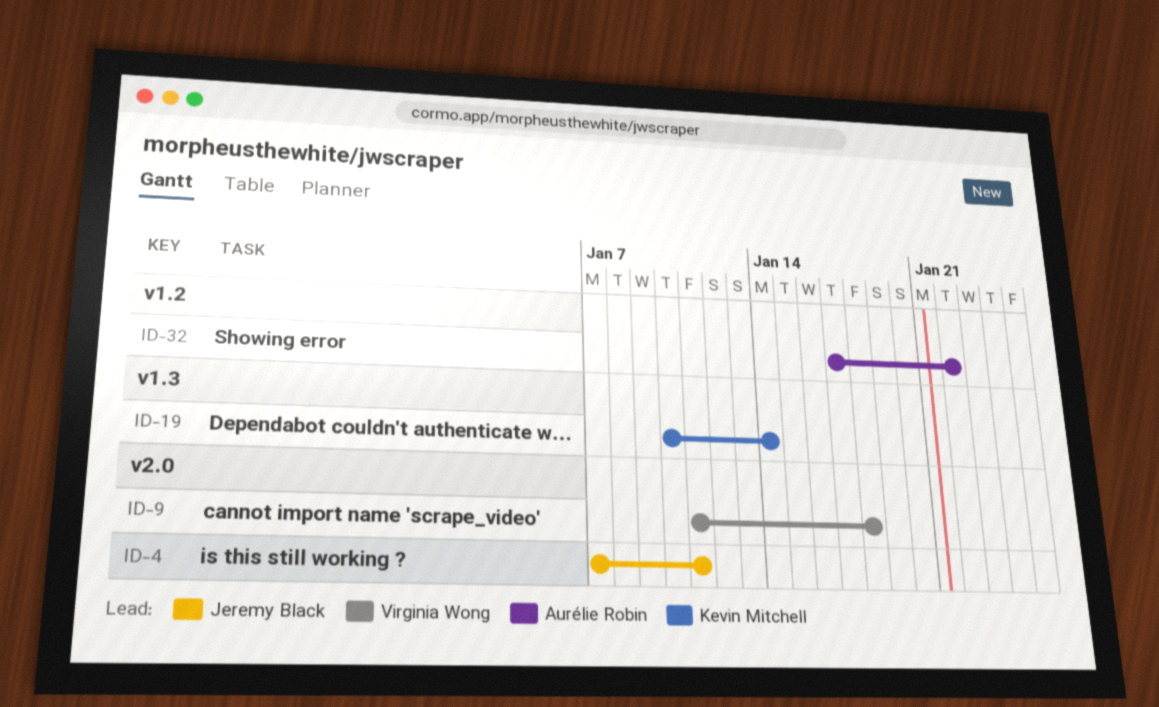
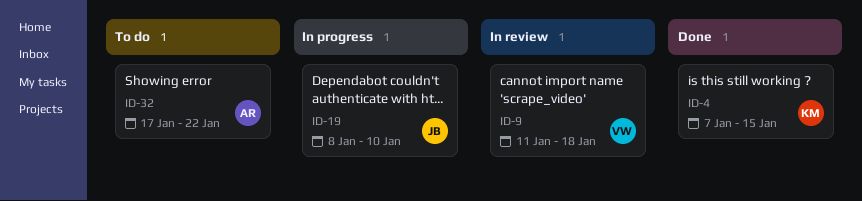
ID-4, owner: Jeremy Black -> Kevin Mitchell
ID-4, due: Jan 11 -> Jan 15
ID-19, owner: Kevin Mitchell -> Jeremy Black
ID-19, start: Jan 10 -> Jan 8
ID-19, due: Jan 14 -> Jan 10

